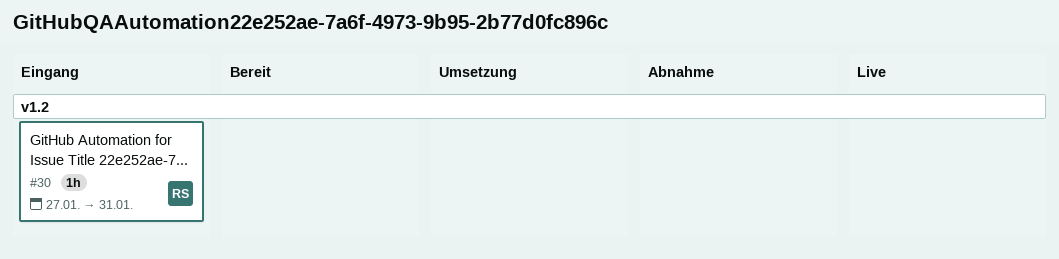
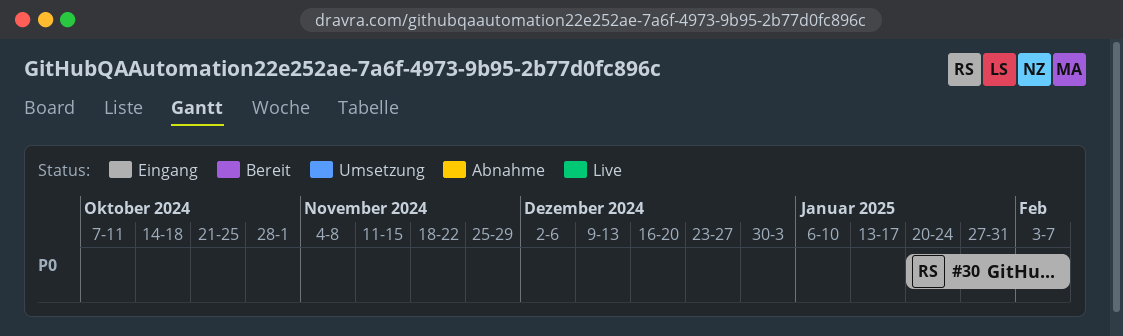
#30, start: Jan 27 -> Jan 20
#30, due: Jan 31 -> Feb 7

